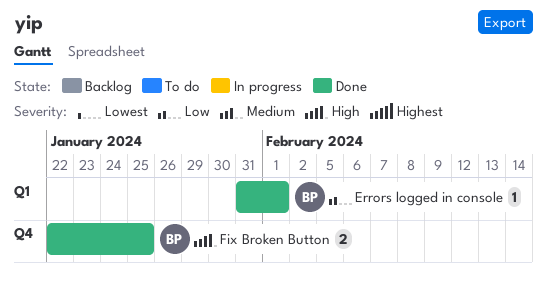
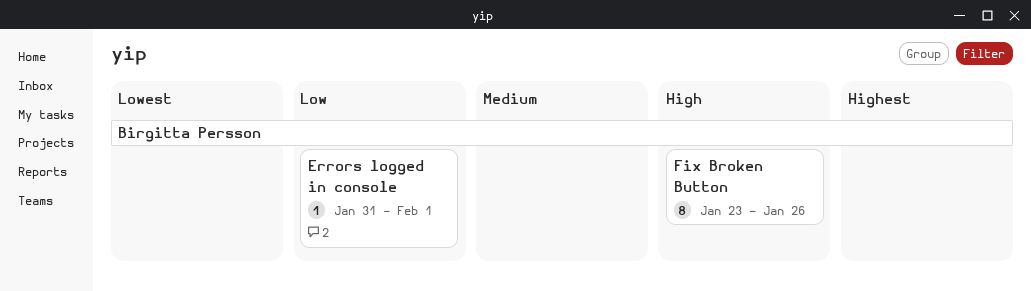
Fix Broken Button, estimate: 2 -> 8
Fix Broken Button, start: Jan 22 -> Jan 23
Fix Broken Button, due: Jan 25 -> Jan 26

